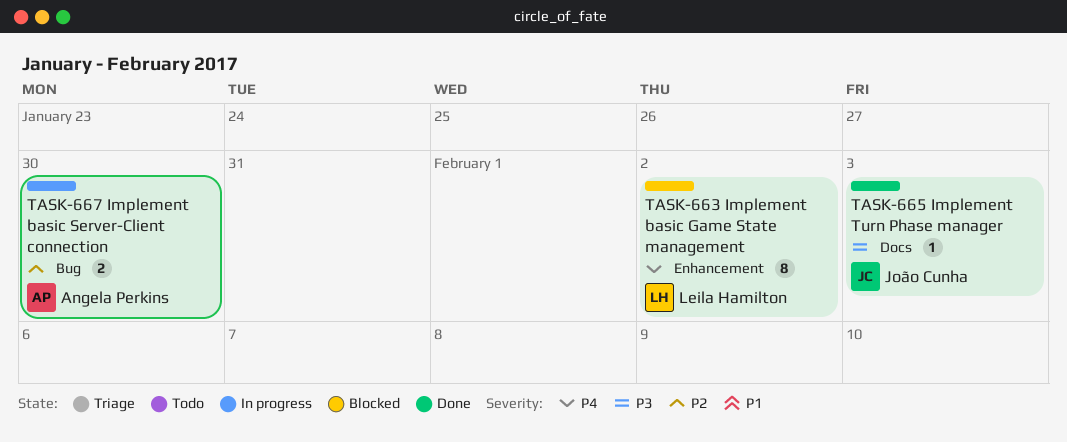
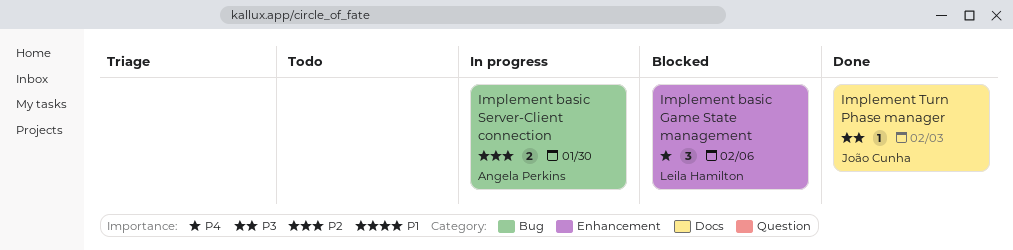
Implement basic Game State management, estimate: 8 -> 3
Implement basic Game State management, due: Feb 2 -> Feb 6

